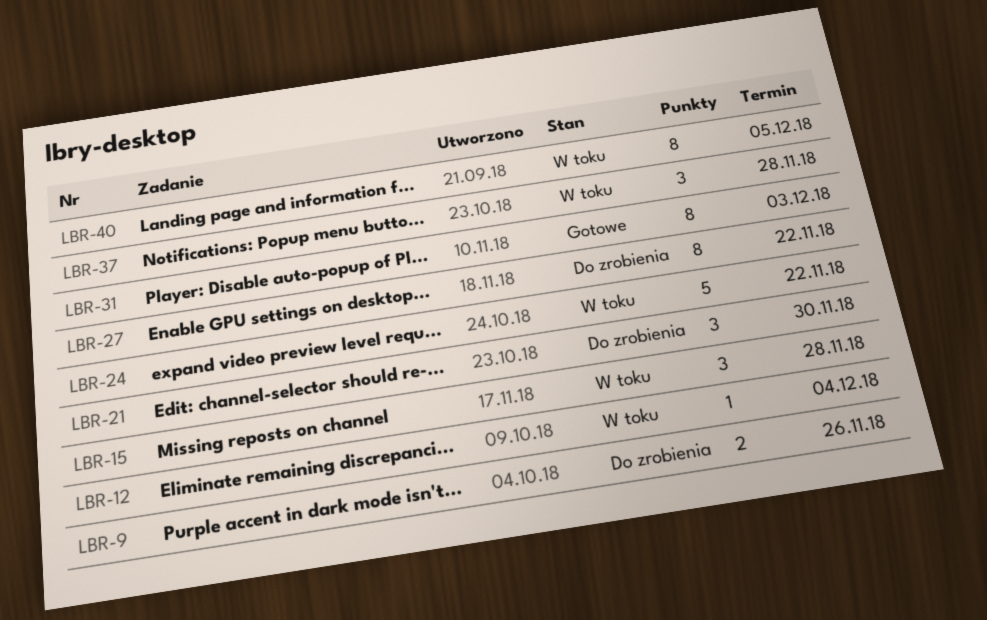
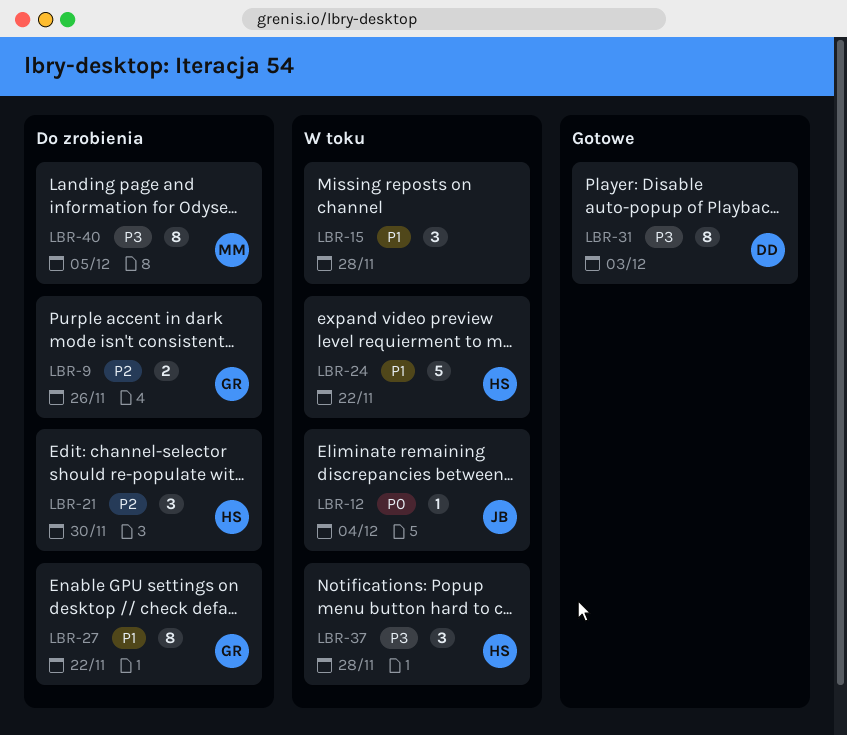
LBR-40, status: W toku -> Do zrobienia

